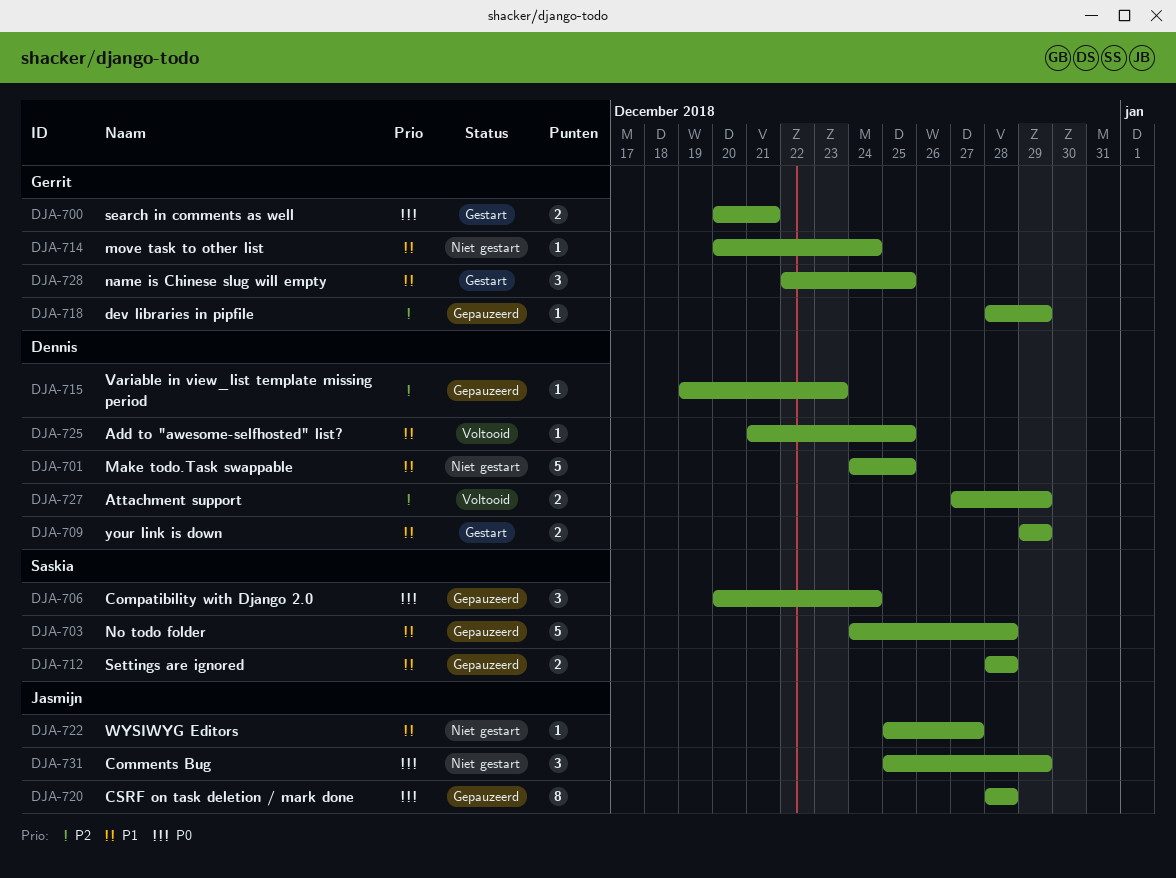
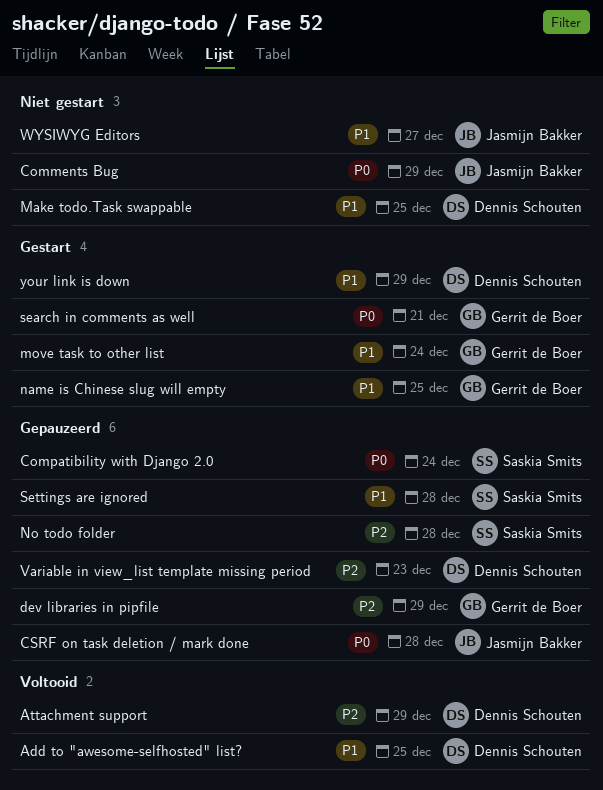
move task to other list, status: Niet gestart -> Gestart
No todo folder, priority: P1 -> P2

